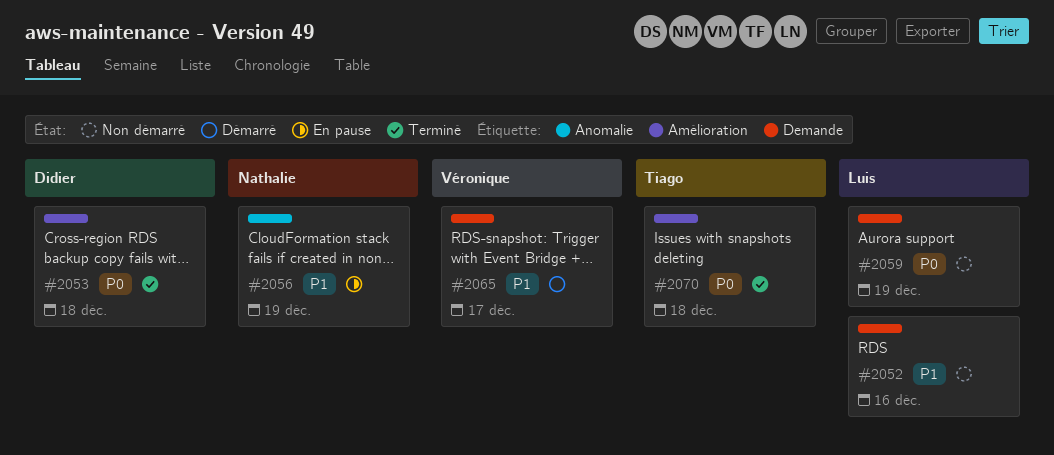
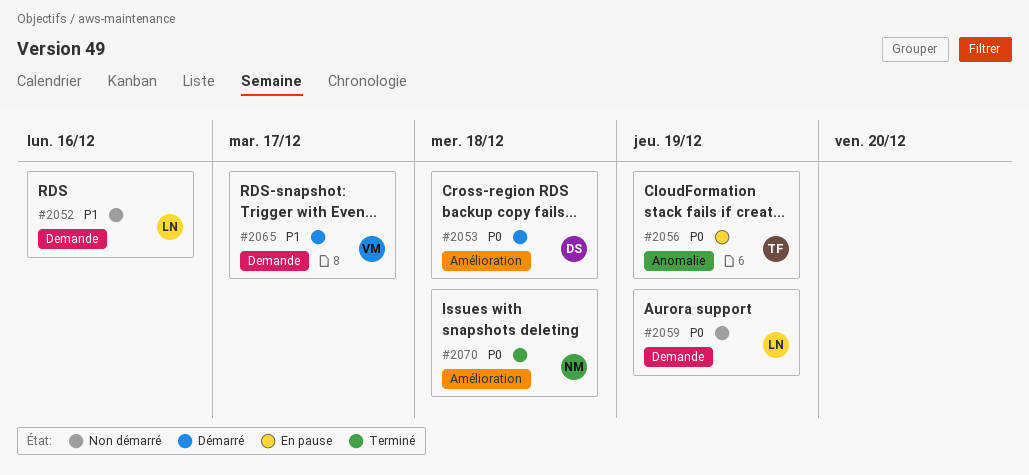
#2053, status: Terminé -> Démarré
#2056, owner: Nathalie -> Tiago
#2056, priority: P1 -> P0
#2070, owner: Tiago -> Nathalie

